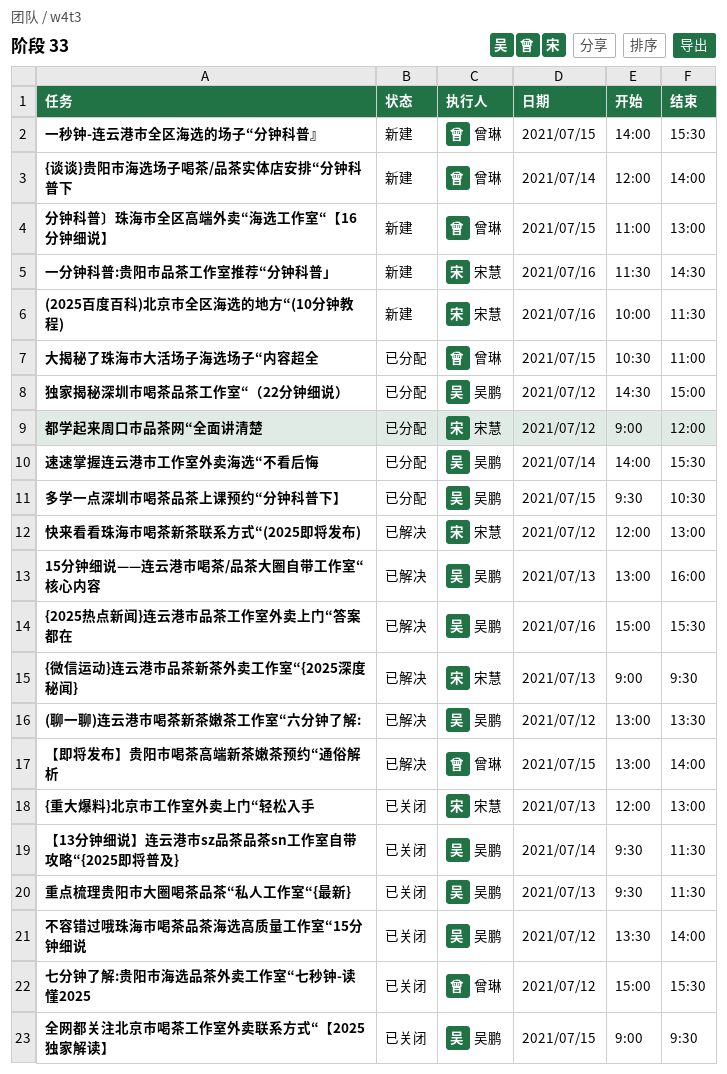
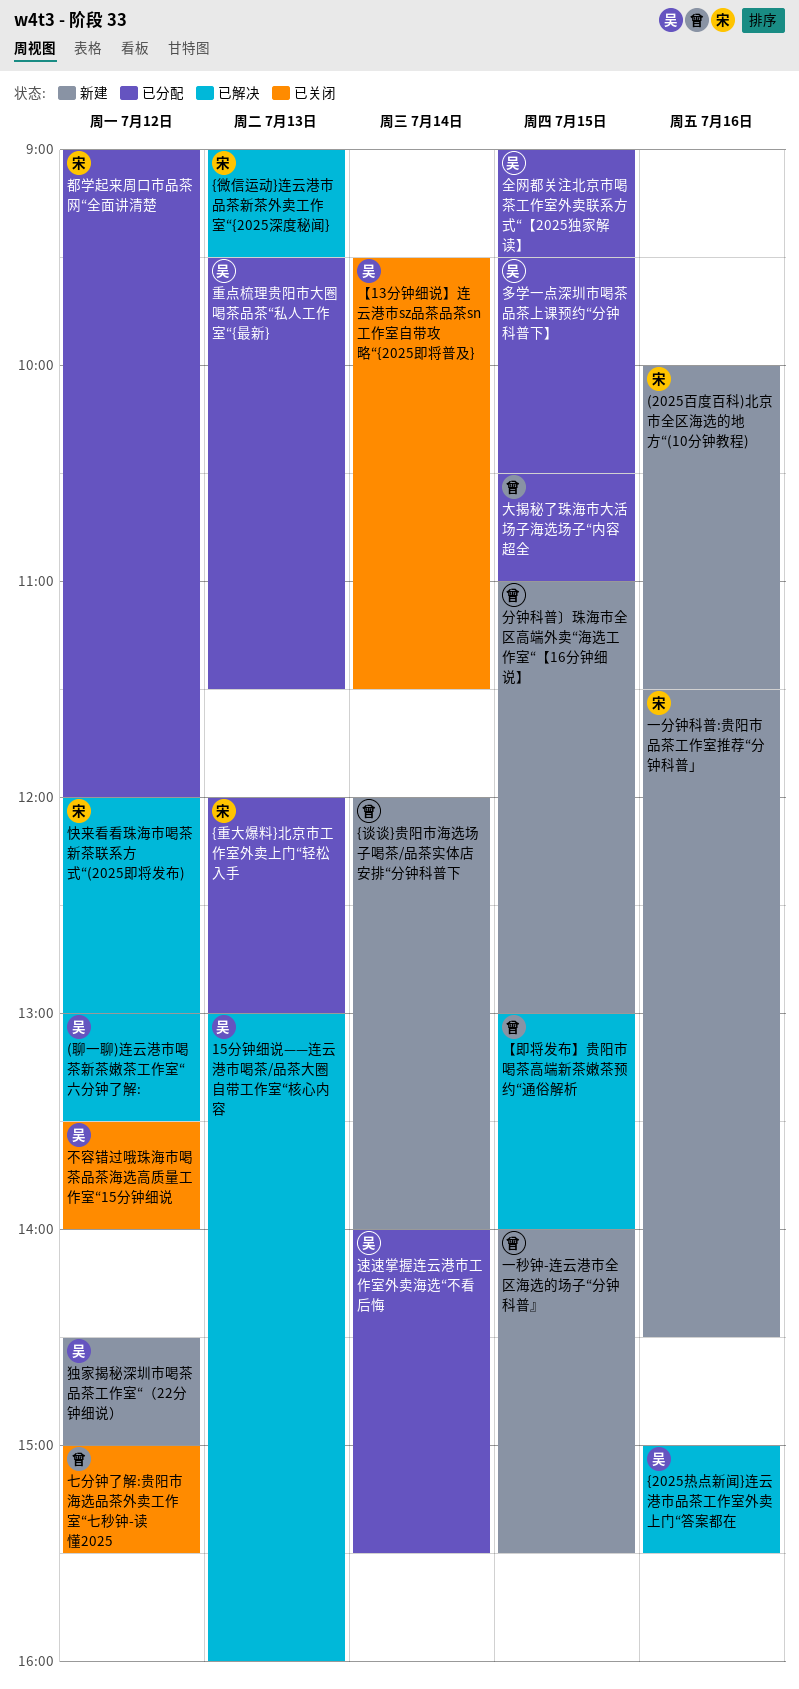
{重大爆料}北京市工作室外卖上门“轻松入手, status: 已关闭 -> 已分配
全网都关注北京市喝茶工作室外卖联系方式“【2025独家解读】, status: 已关闭 -> 已分配
独家揭秘深圳市喝茶品茶工作室“（22分钟细说）, status: 已分配 -> 新建
重点梳理贵阳市大圈喝茶品茶“私人工作室“{最新}, status: 已关闭 -> 已分配

